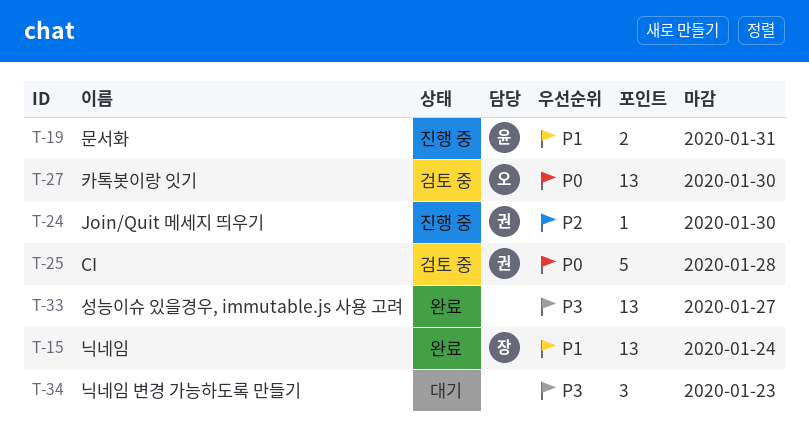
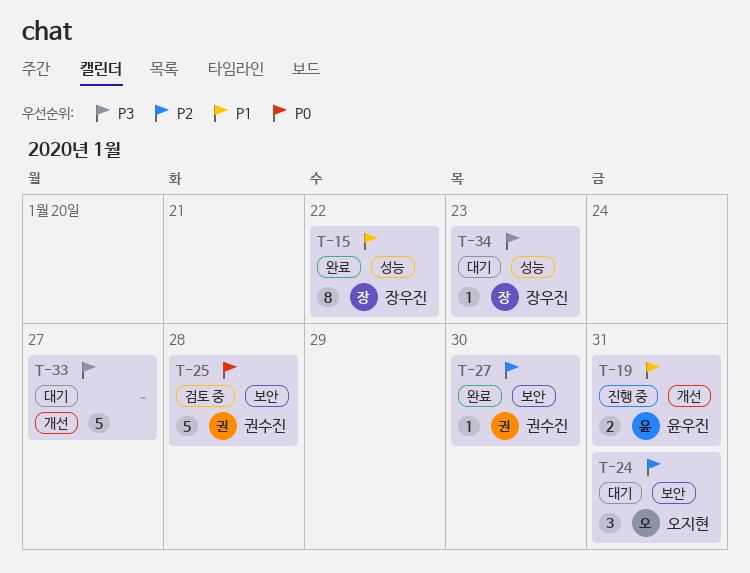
T-15, estimate: 13 -> 8
T-15, due: Jan 24 -> Jan 22
T-24, status: 진행 중 -> 대기
T-24, owner: 권수진 -> 오지현
T-24, estimate: 1 -> 3
T-24, due: Jan 30 -> Jan 31
T-27, status: 검토 중 -> 완료
T-27, owner: 오지현 -> 권수진
T-27, priority: P0 -> P2
T-27, estimate: 13 -> 1
T-33, status: 완료 -> 대기
T-33, estimate: 13 -> 5
T-34, owner: none -> 장우진
T-34, estimate: 3 -> 1

